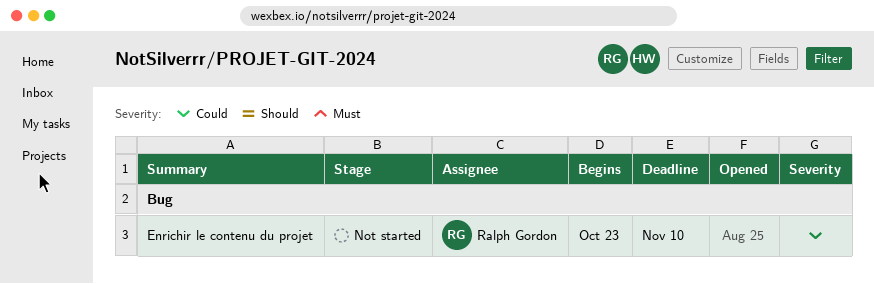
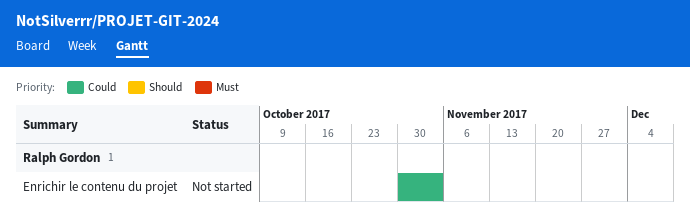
Enrichir le contenu du projet, start: Oct 23 -> Oct 30
Enrichir le contenu du projet, due: Nov 10 -> Nov 3

